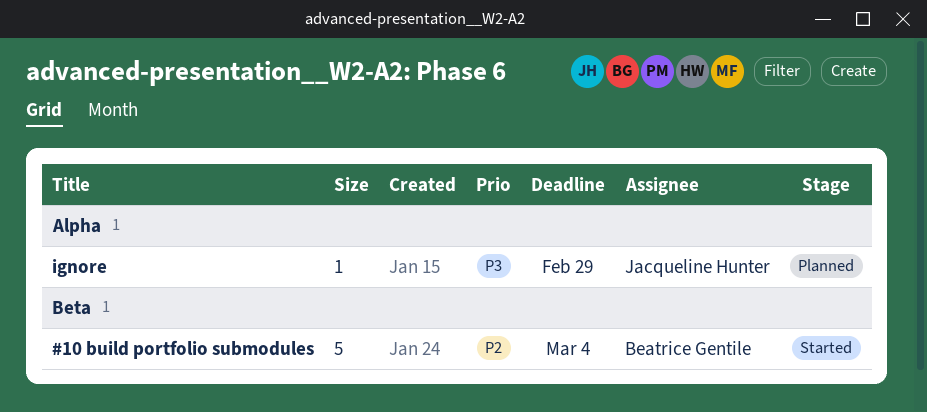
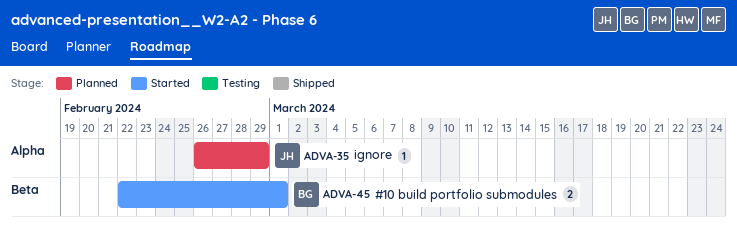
#10 build portfolio submodules, estimate: 5 -> 2
#10 build portfolio submodules, due: Mar 4 -> Mar 1

